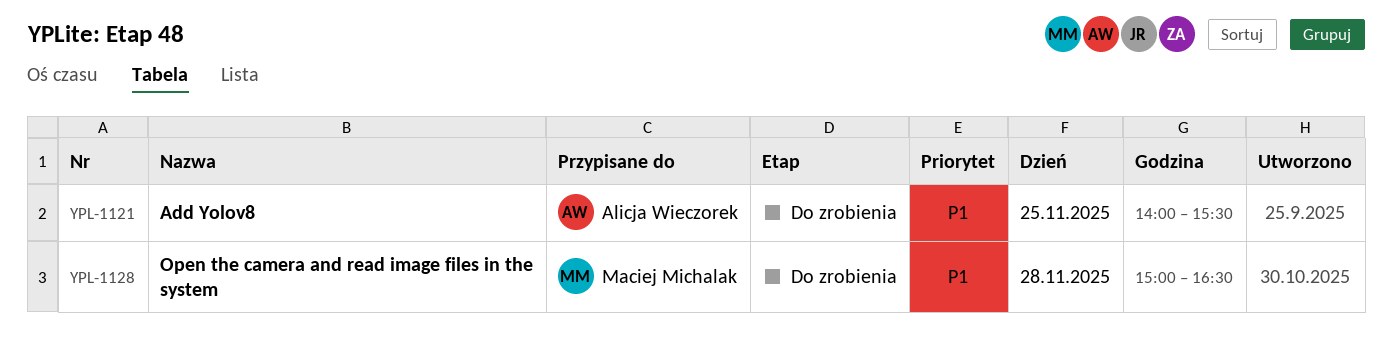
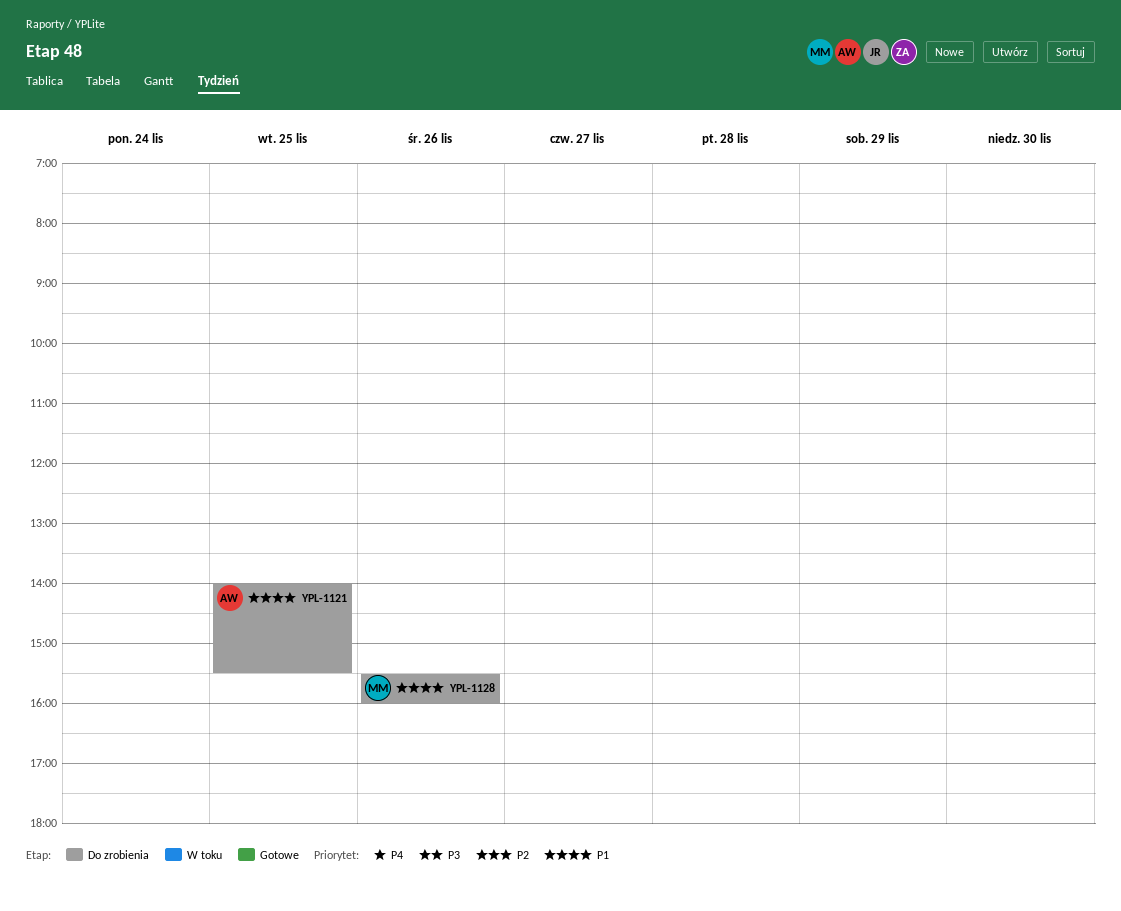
YPL-1128, day: Nov 28 -> Nov 26
YPL-1128, begins: 15:00 -> 15:30
YPL-1128, ends: 16:30 -> 16:00

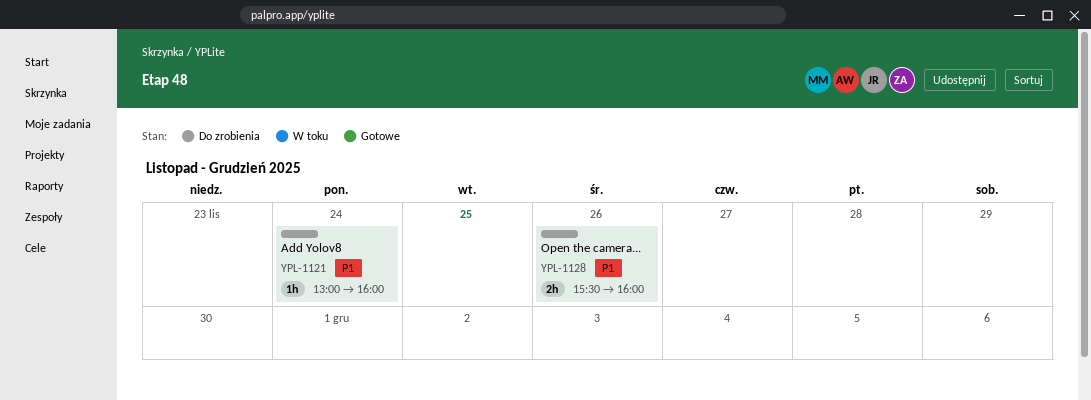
YPL-1121, day: Nov 25 -> Nov 24
YPL-1121, begins: 14:00 -> 13:00
YPL-1121, ends: 15:30 -> 16:00

